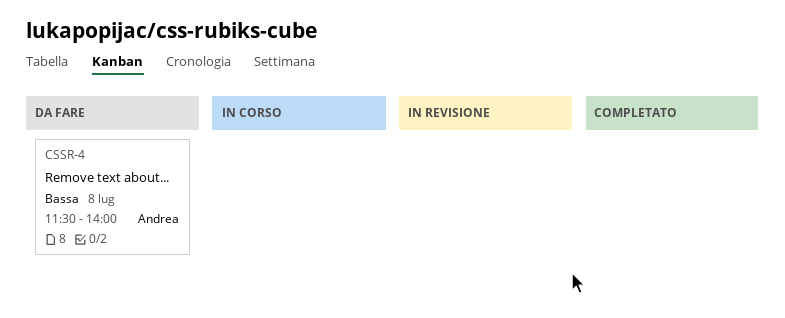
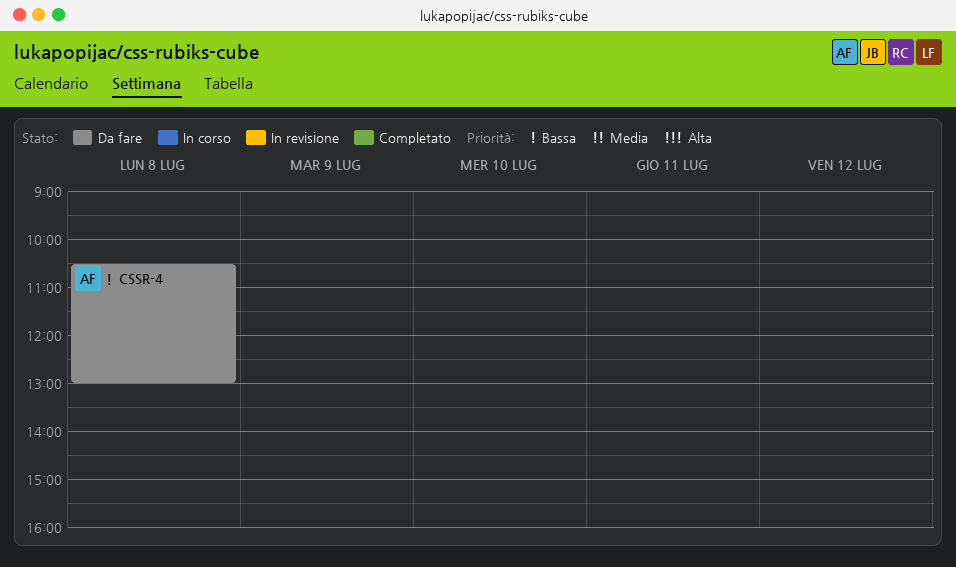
CSSR-4, begins: 11:30 -> 10:30
CSSR-4, ends: 14:00 -> 13:00

